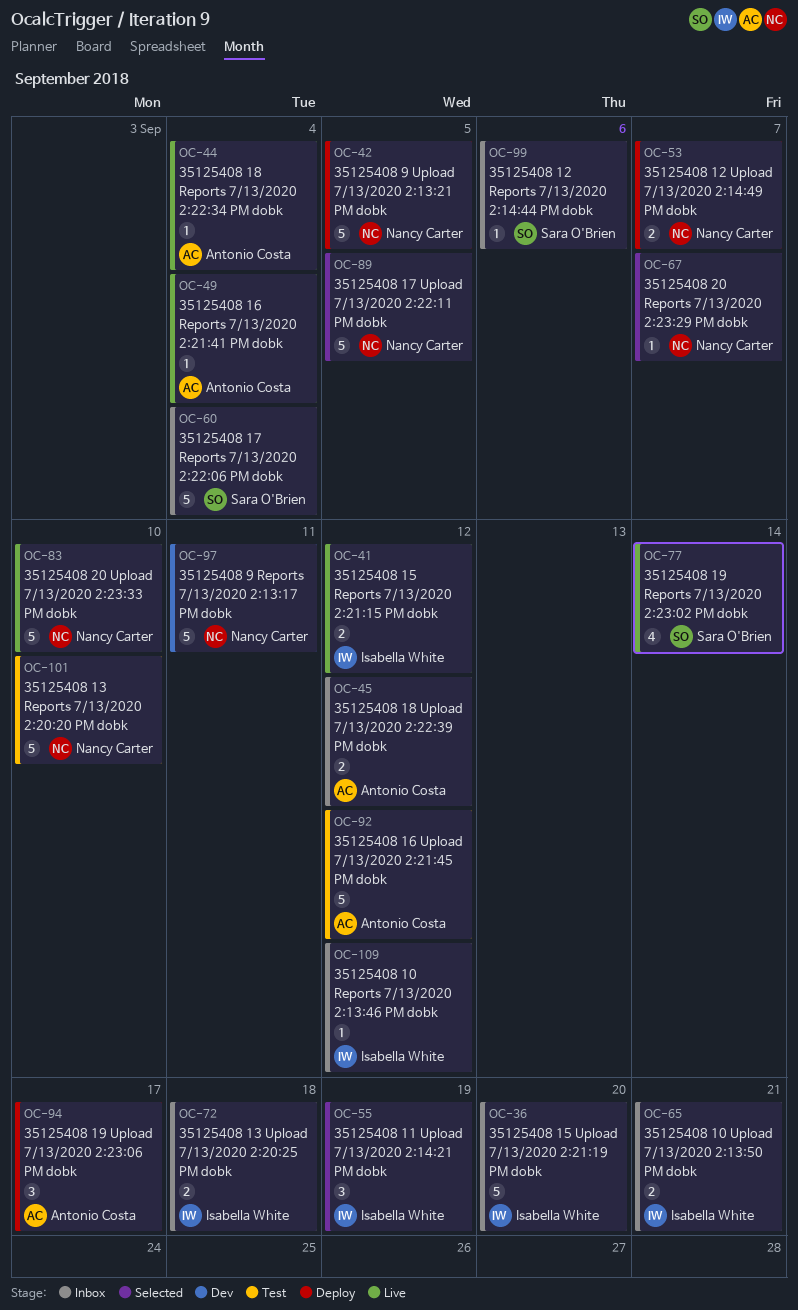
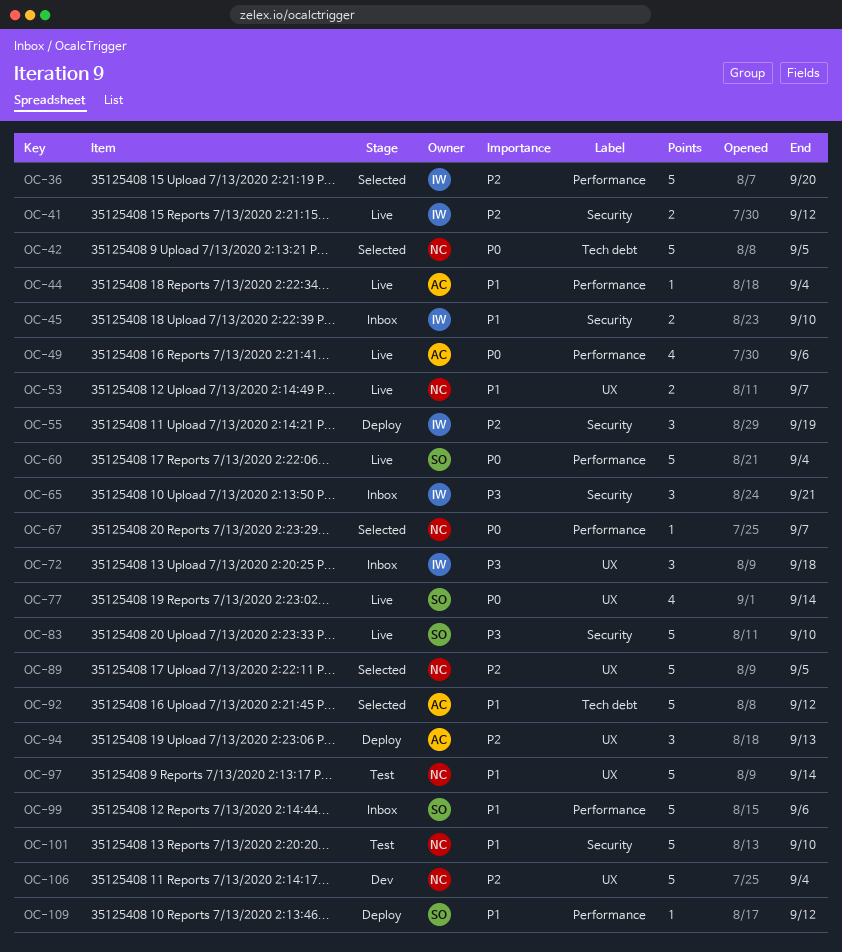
OC-36, status: Inbox -> Selected
OC-42, status: Deploy -> Selected
OC-45, owner: Antonio Costa -> Isabella White
OC-45, due: Sep 12 -> Sep 10
OC-49, estimate: 1 -> 4
OC-49, due: Sep 4 -> Sep 6
OC-53, status: Deploy -> Live
OC-55, status: Selected -> Deploy
OC-60, status: Inbox -> Live
OC-65, estimate: 2 -> 3
OC-72, estimate: 2 -> 3
OC-83, owner: Nancy Carter -> Sara O'Brien
OC-92, status: Test -> Selected
OC-94, due: Sep 17 -> Sep 13
OC-97, status: Dev -> Test
OC-97, due: Sep 11 -> Sep 14
OC-99, estimate: 1 -> 5
OC-106: none -> present
OC-109, status: Inbox -> Deploy
OC-109, owner: Isabella White -> Sara O'Brien

